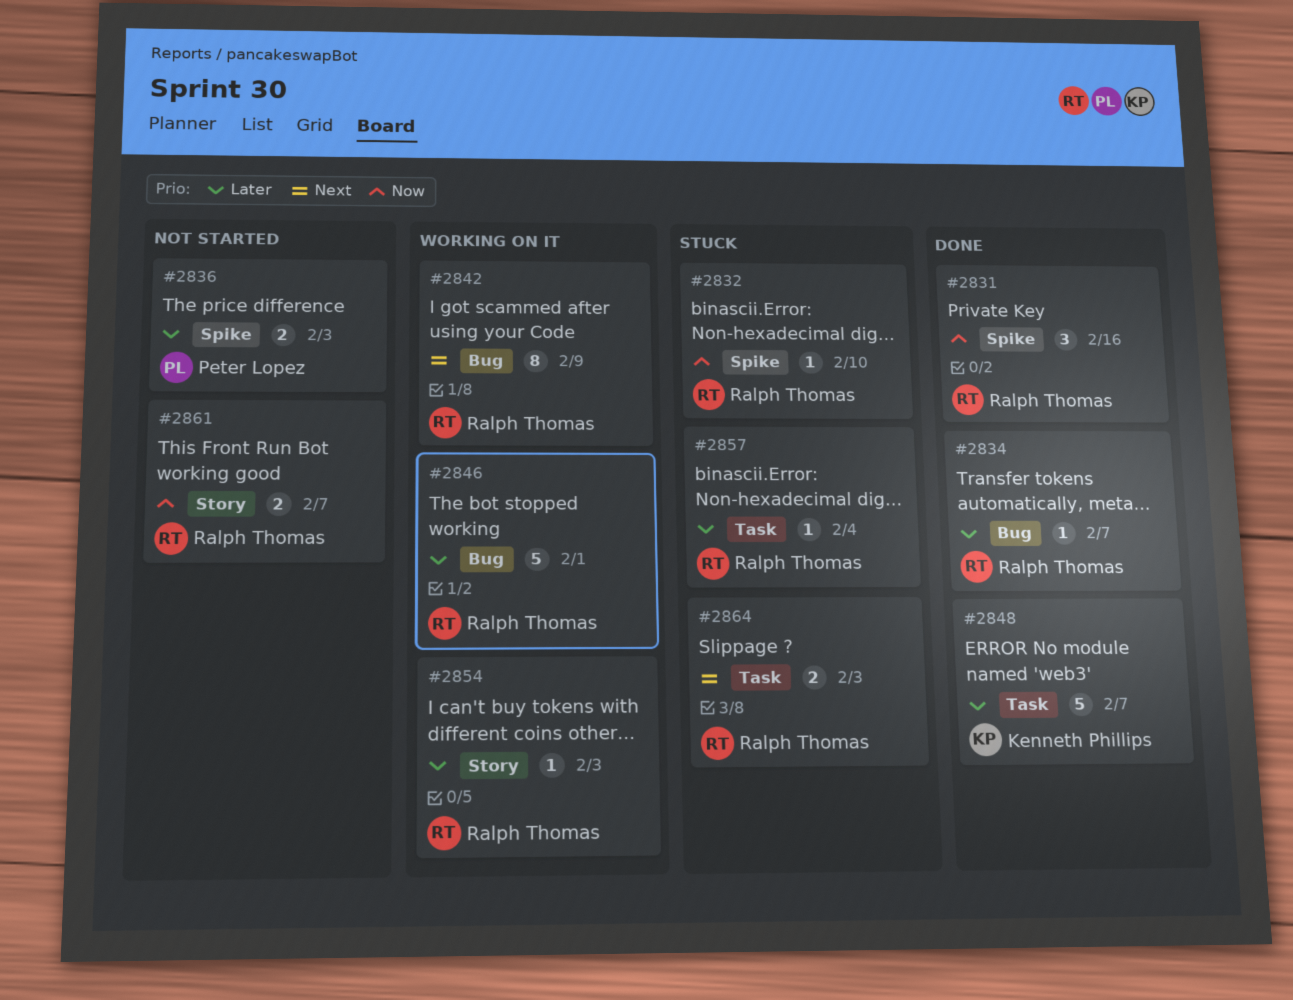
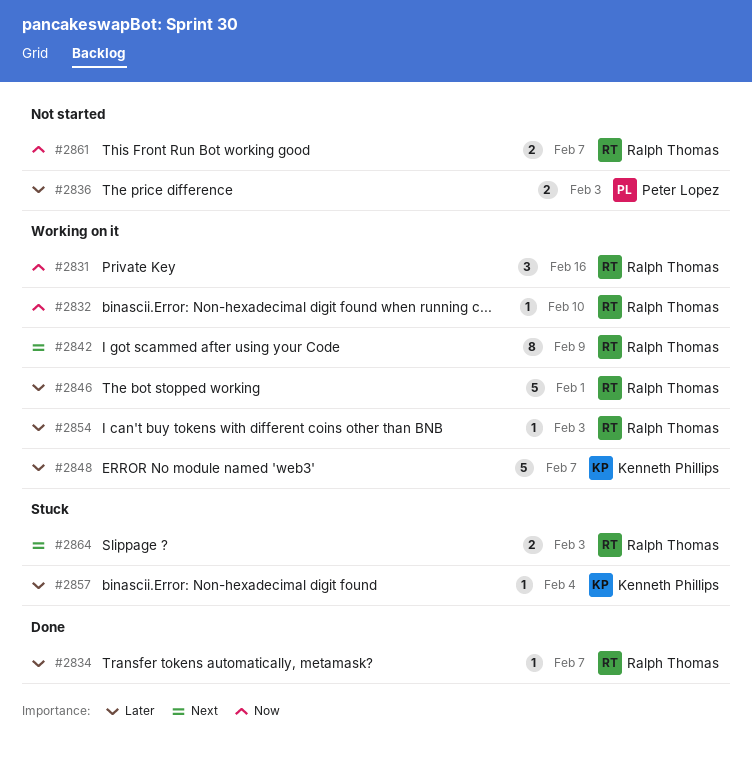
#2831, status: Done -> Working on it
#2832, status: Stuck -> Working on it
#2848, status: Done -> Working on it
#2857, owner: Ralph Thomas -> Kenneth Phillips

